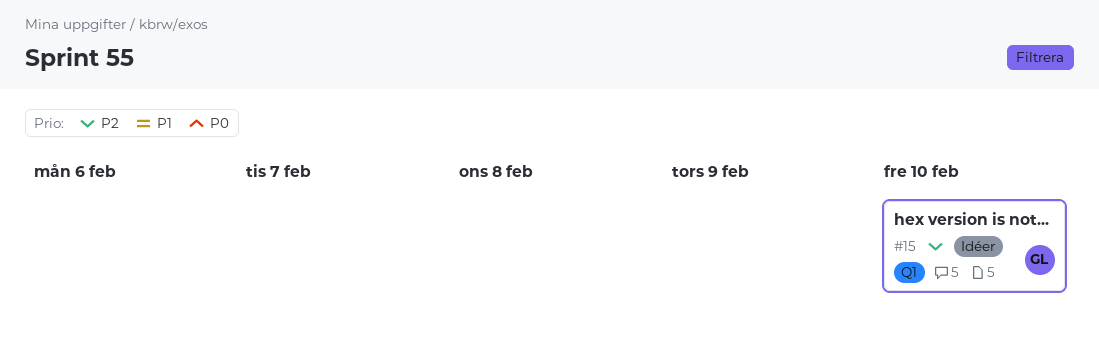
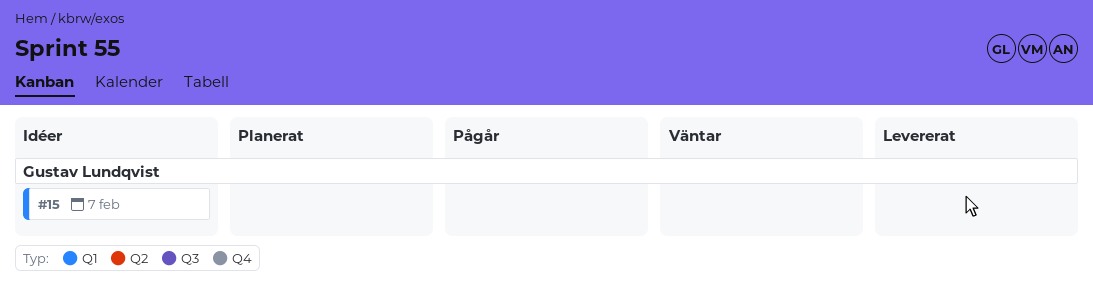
#15, due: Feb 10 -> Feb 7

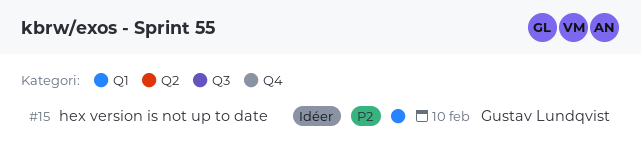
#15, due: Feb 7 -> Feb 10

